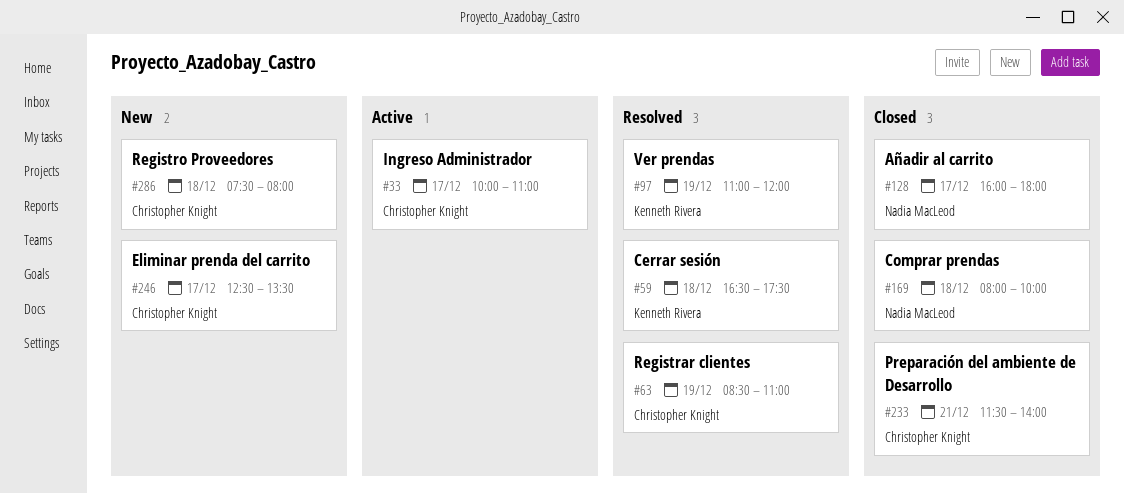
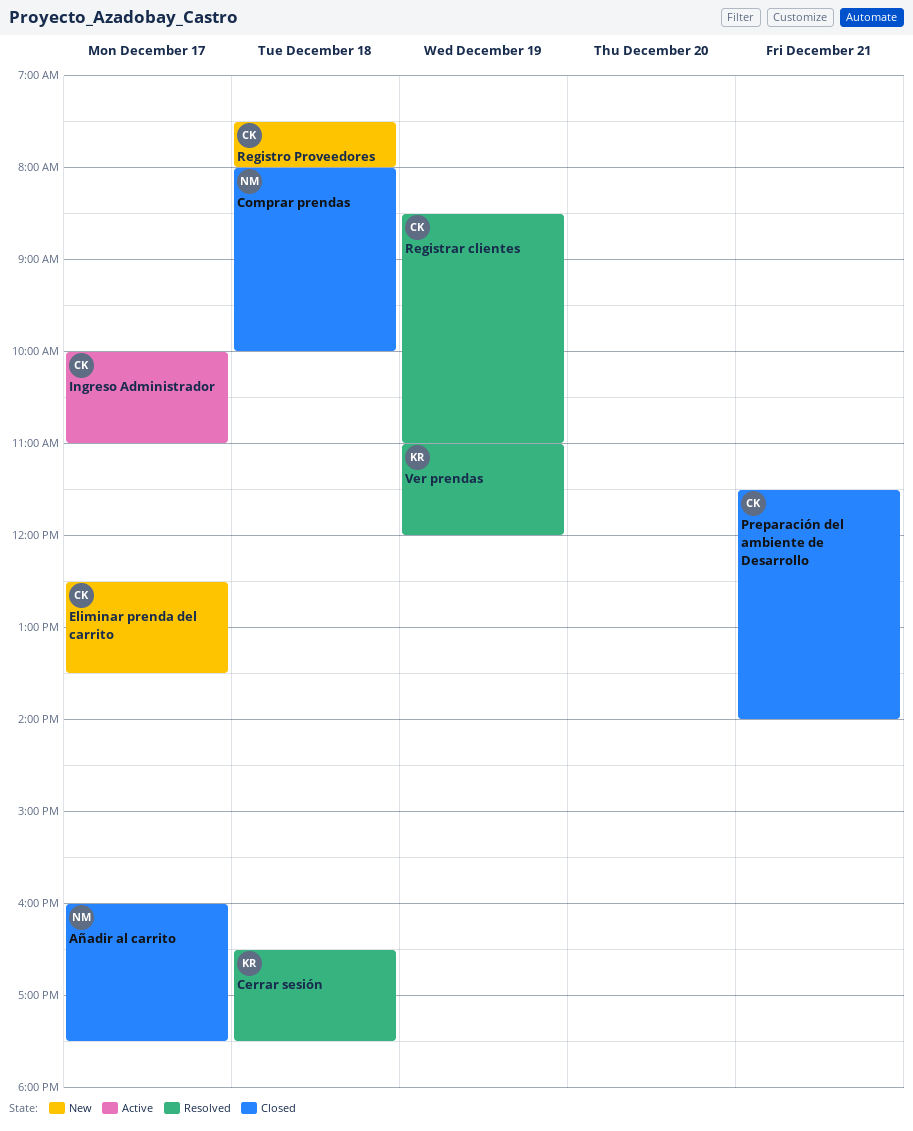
Añadir al carrito, ends: 18:00 -> 17:30

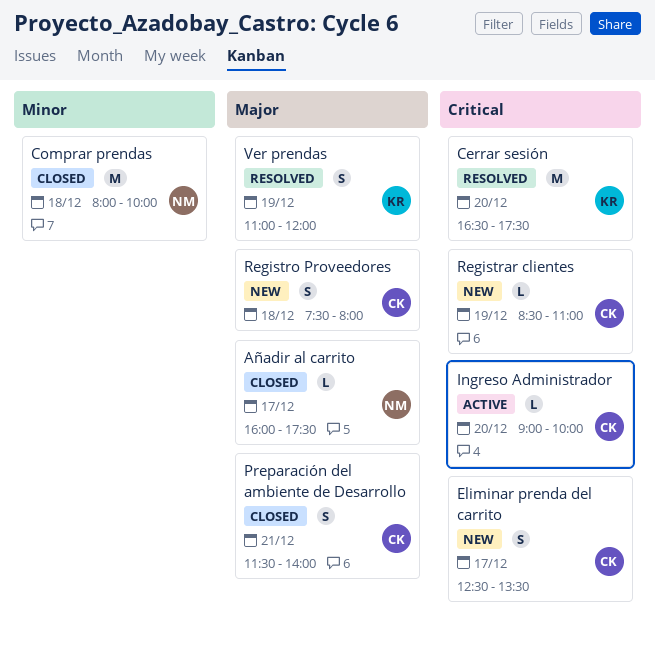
Cerrar sesión, day: Dec 18 -> Dec 20
Ingreso Administrador, day: Dec 17 -> Dec 20
Ingreso Administrador, begins: 10:00 -> 09:00
Ingreso Administrador, ends: 11:00 -> 10:00
Registrar clientes, status: Resolved -> New

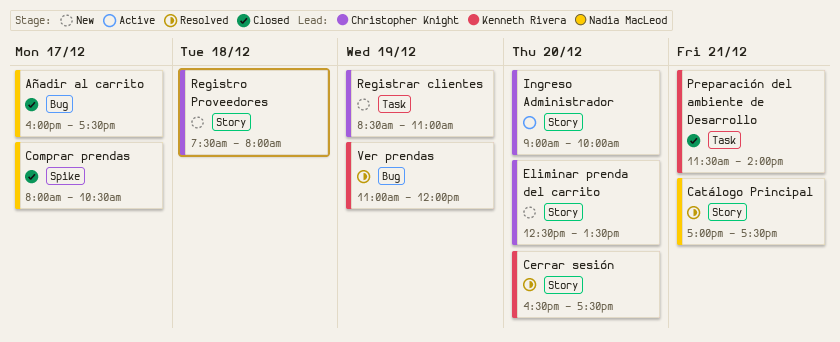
Catálogo Principal: none -> present
Comprar prendas, day: Dec 18 -> Dec 17
Comprar prendas, ends: 10:00 -> 10:30
Eliminar prenda del carrito, day: Dec 17 -> Dec 20
Preparación del ambiente de Desarrollo, owner: Christopher Knight -> Kenneth Rivera

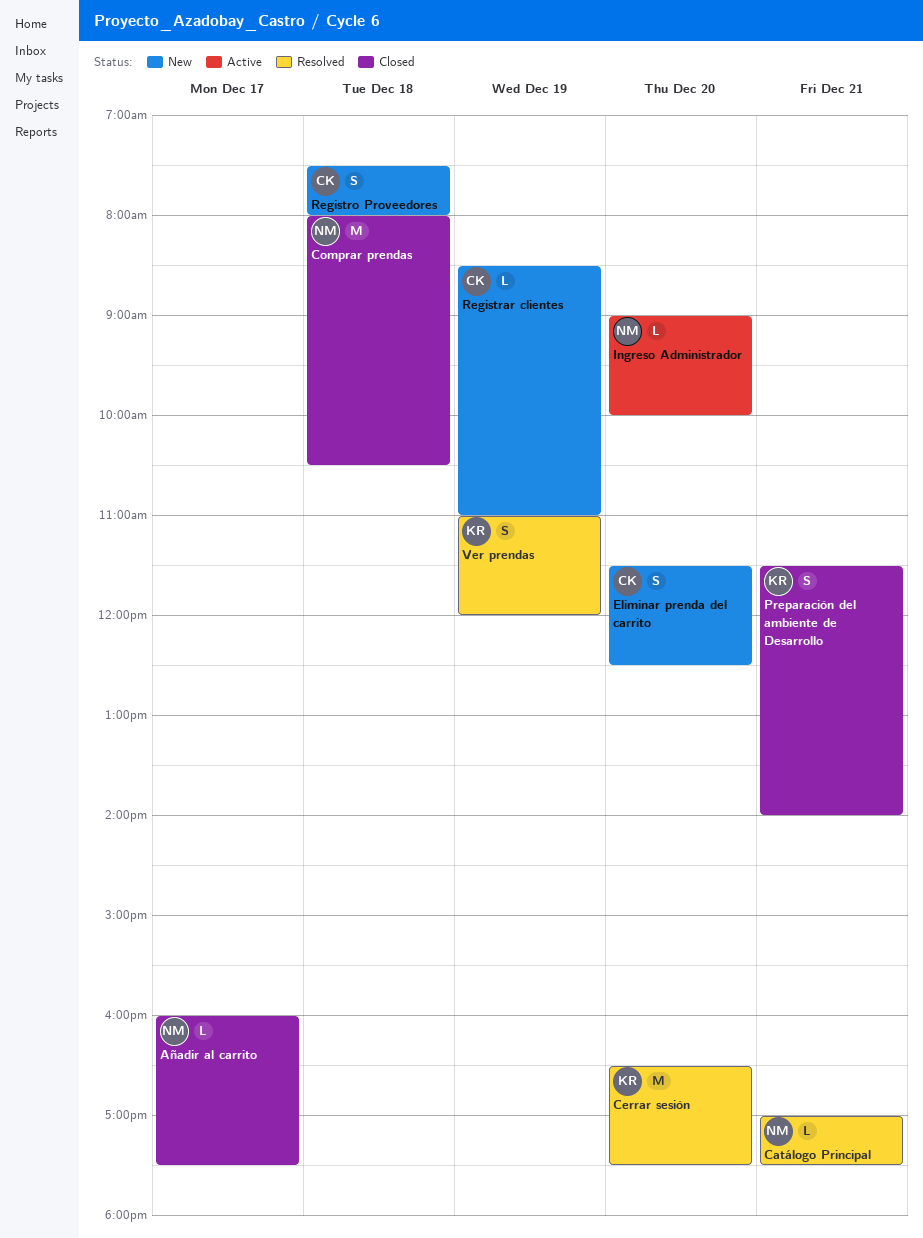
Comprar prendas, day: Dec 17 -> Dec 18
Eliminar prenda del carrito, begins: 12:30 -> 11:30
Eliminar prenda del carrito, ends: 13:30 -> 12:30
Ingreso Administrador, owner: Christopher Knight -> Nadia MacLeod

